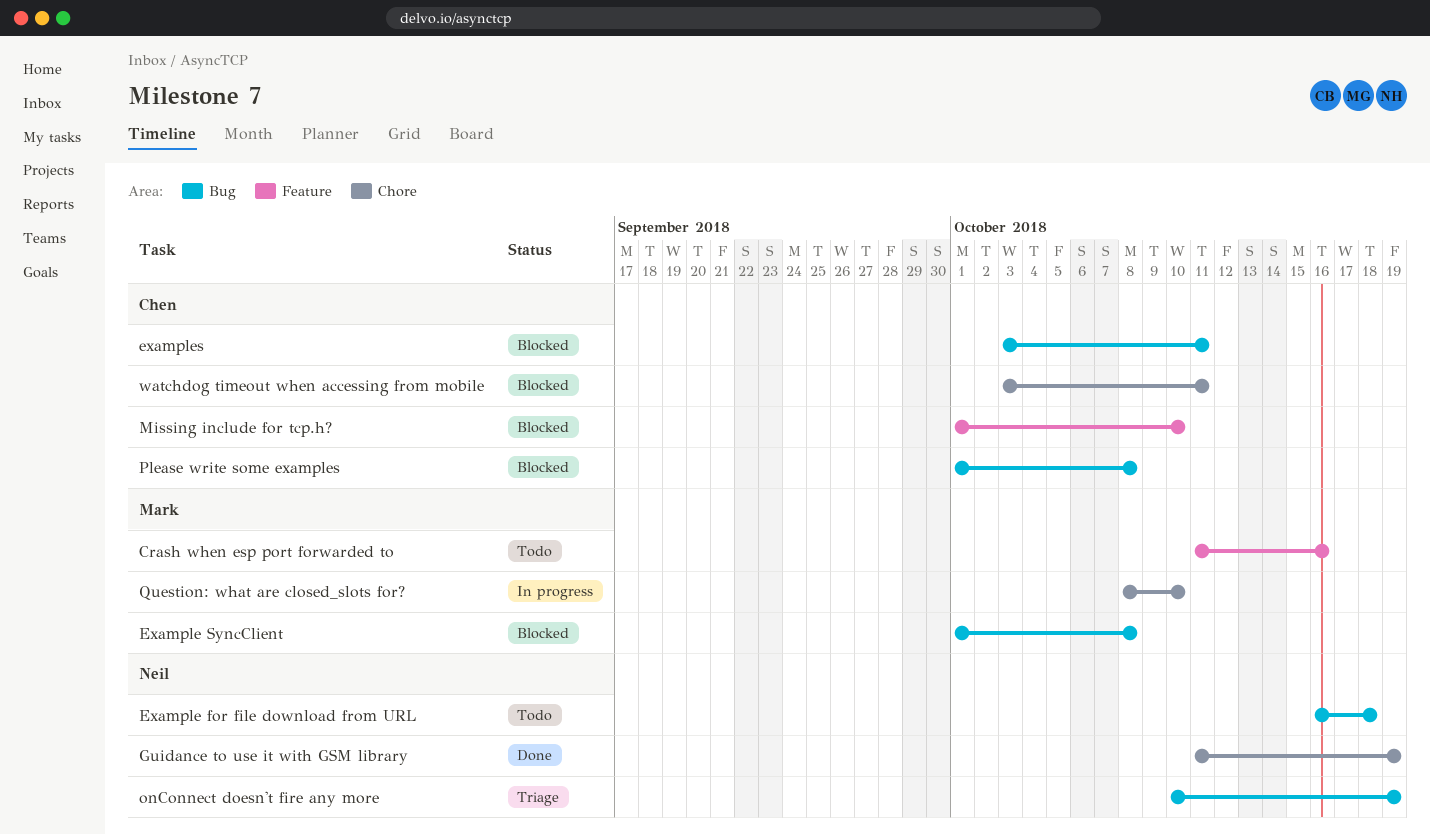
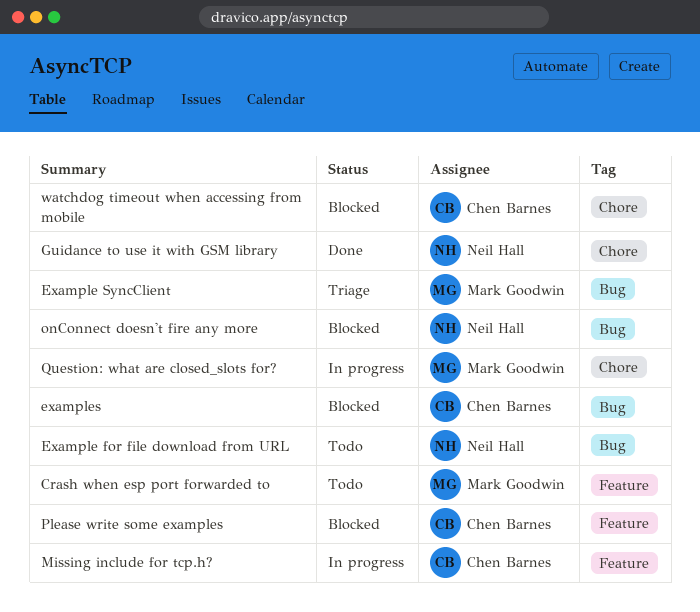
Example SyncClient, status: Blocked -> Triage
Missing include for tcp.h?, status: Blocked -> In progress
onConnect doesn't fire any more, status: Triage -> Blocked
Please write some examples, label: Bug -> Feature

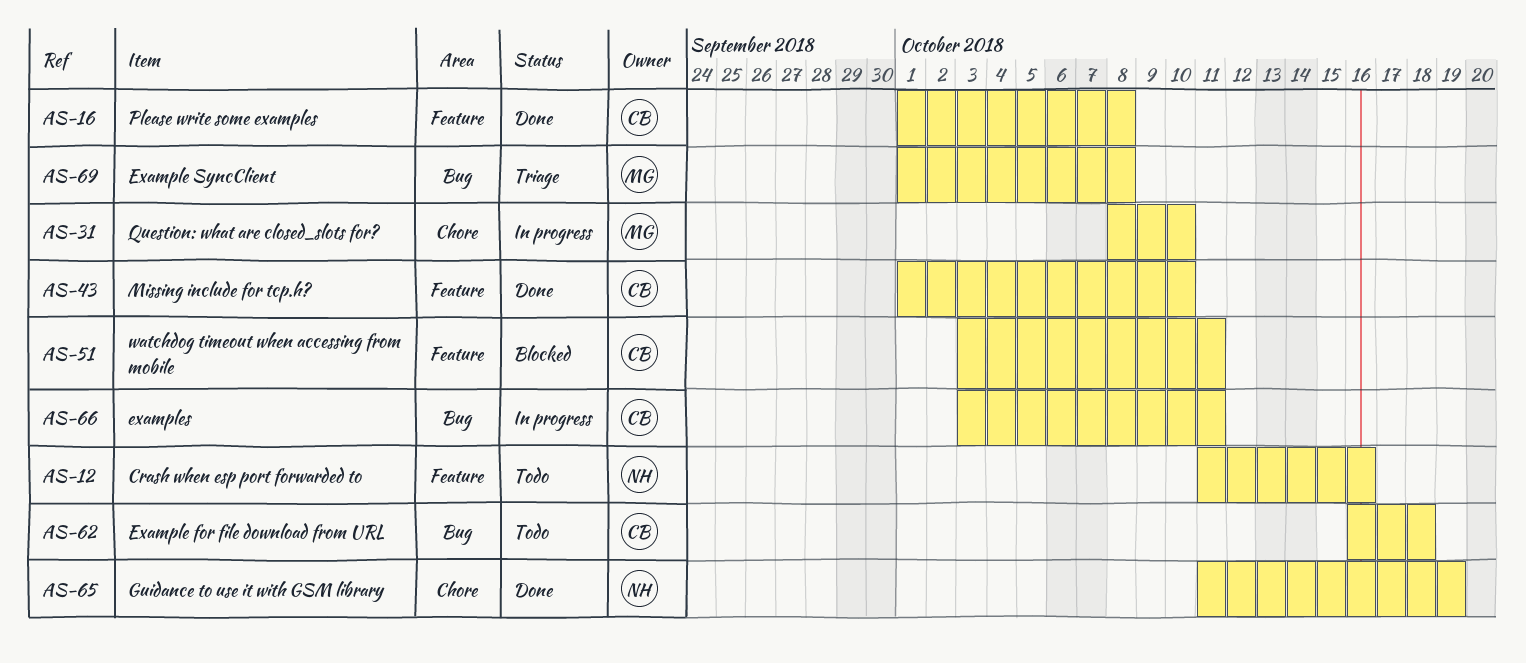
Crash when esp port forwarded to, owner: Mark Goodwin -> Neil Hall
Example for file download from URL, owner: Neil Hall -> Chen Barnes
examples, status: Blocked -> In progress
Missing include for tcp.h?, status: In progress -> Done
onConnect doesn't fire any more: present -> none
Please write some examples, status: Blocked -> Done
watchdog timeout when accessing from mobile, label: Chore -> Feature

